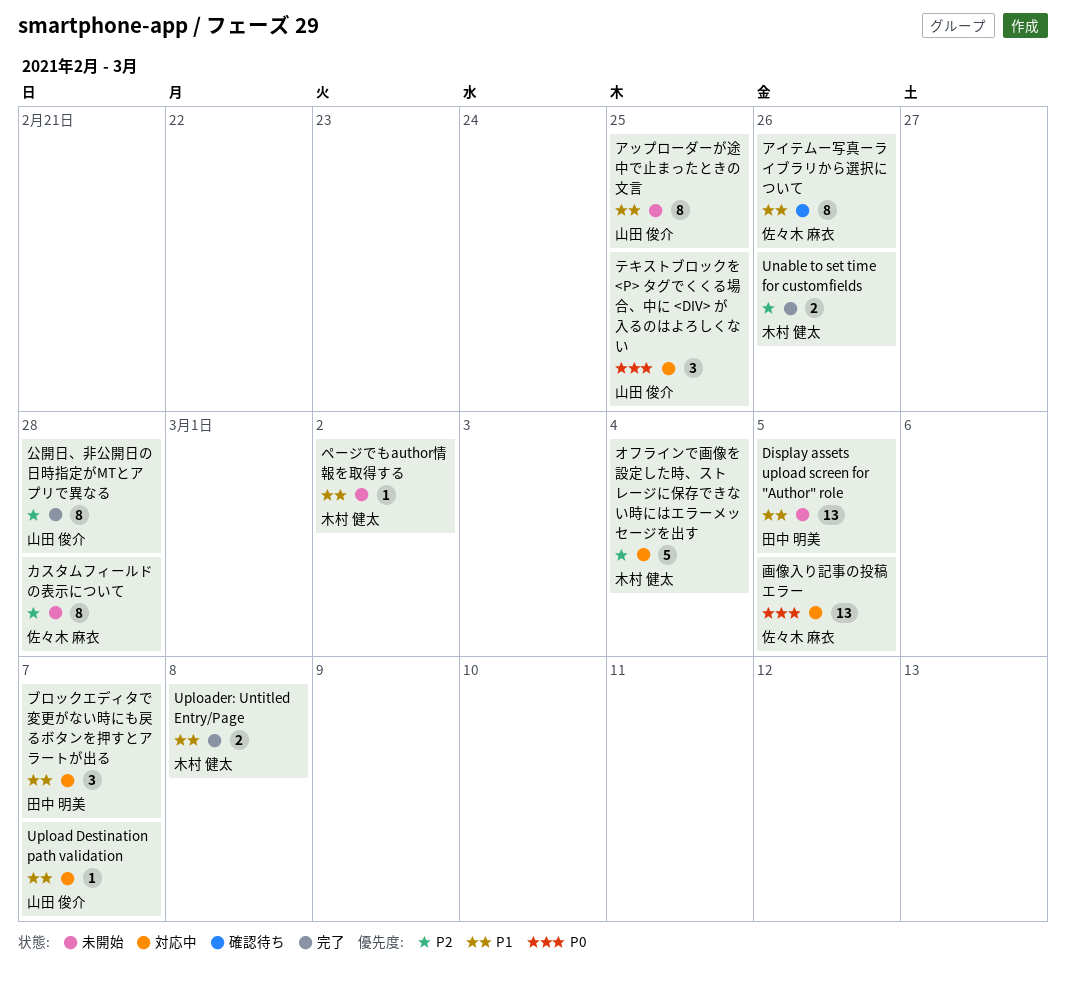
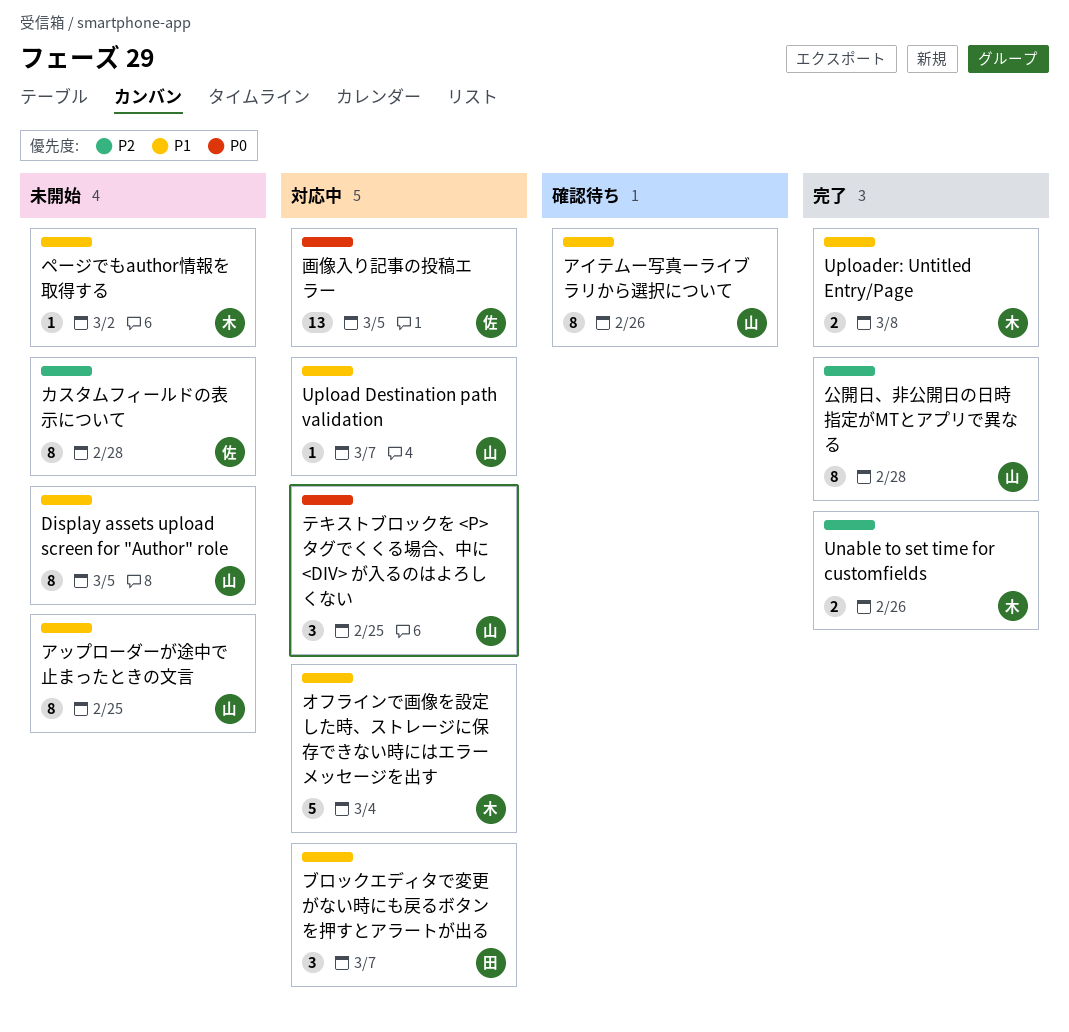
Display assets upload screen for "Author" role, owner: 田中 明美 -> 山田 俊介
Display assets upload screen for "Author" role, estimate: 13 -> 8
アイテムー写真ーライブラリから選択について, owner: 佐々木 麻衣 -> 山田 俊介
オフラインで画像を設定した時、ストレージに保存できない時にはエラーメッセージを出す, priority: P2 -> P1

